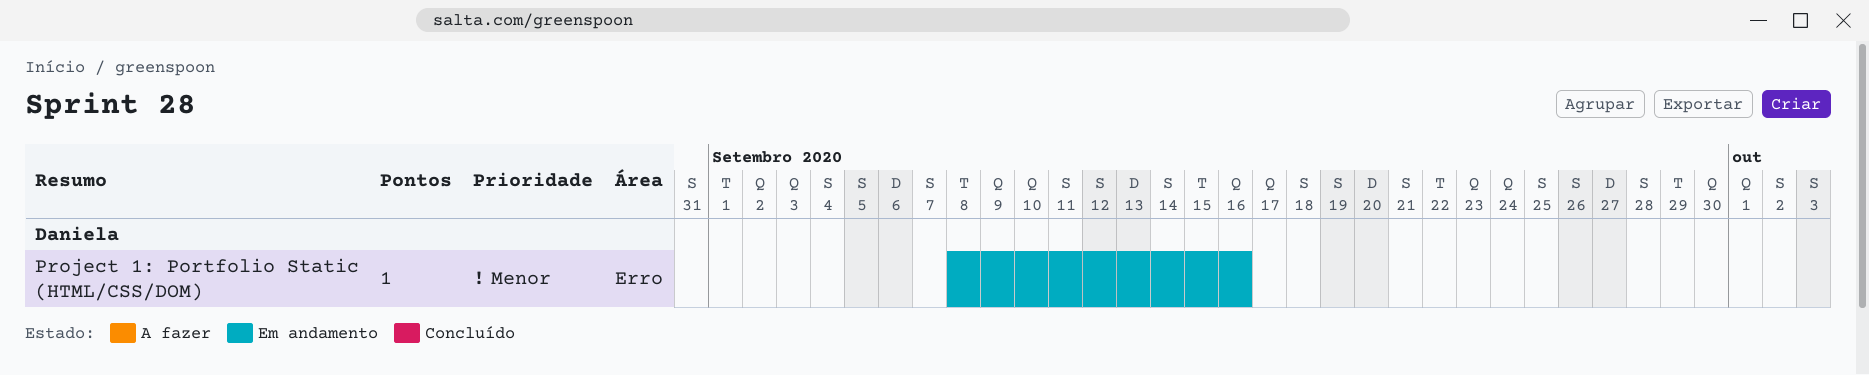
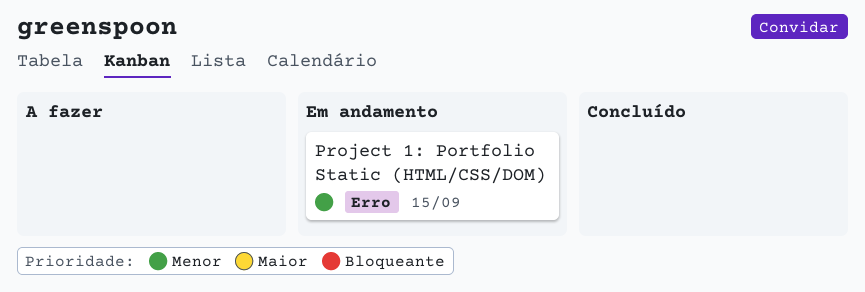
Project 1: Portfolio Static (HTML/CSS/DOM), due: Sep 16 -> Sep 15

